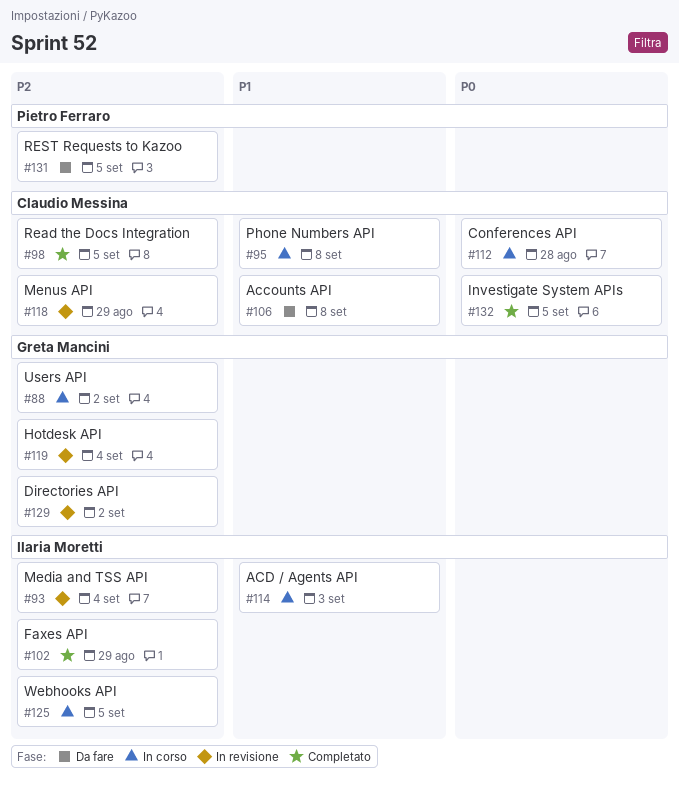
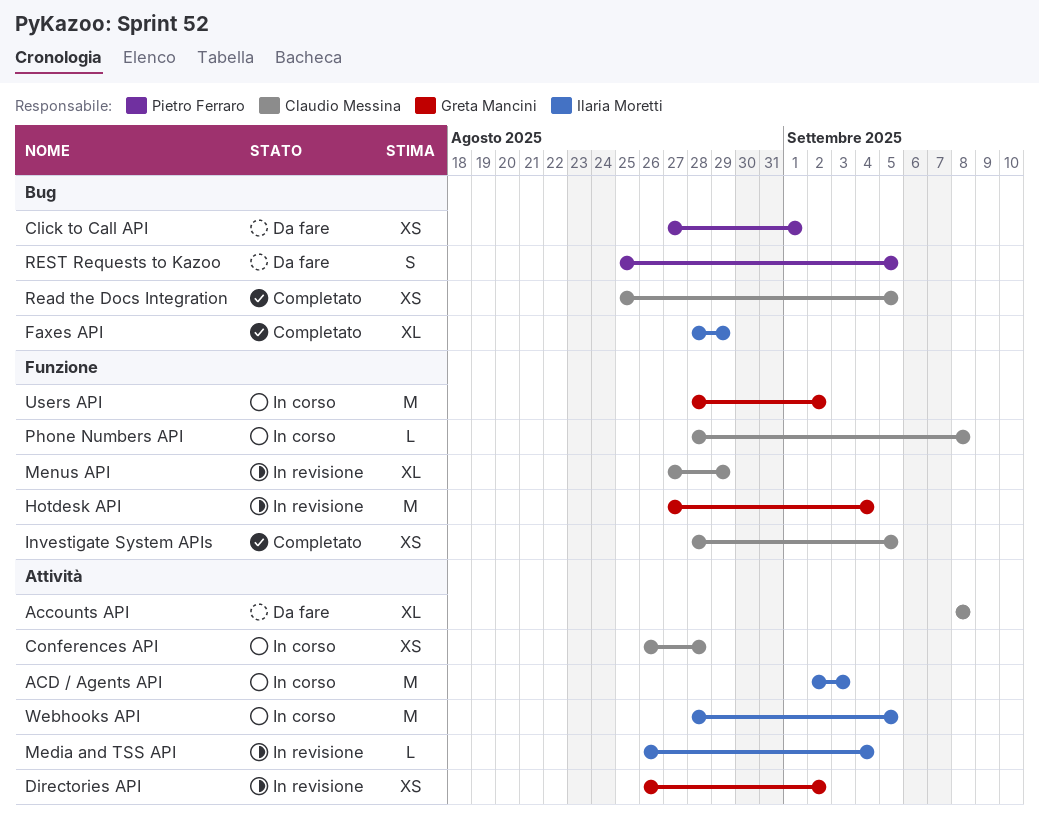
Click to Call API: none -> present

